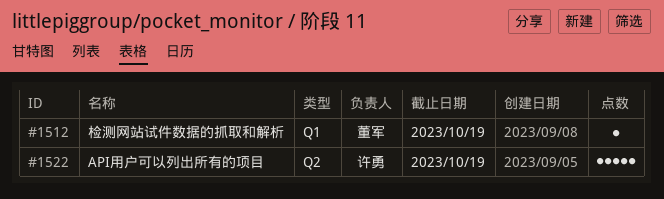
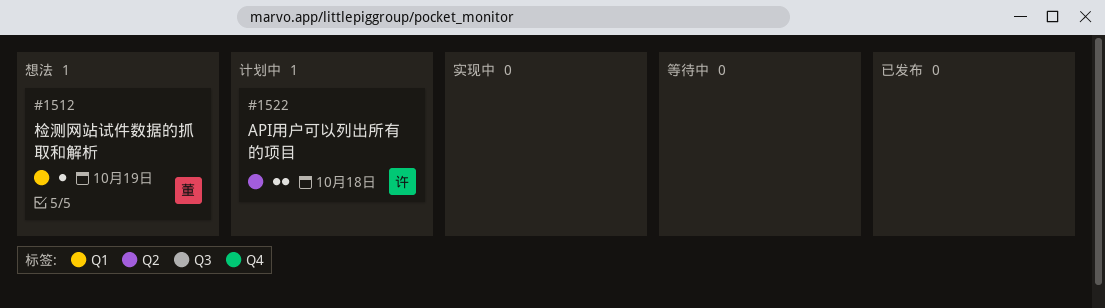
#1522, estimate: 5 -> 2
#1522, due: Oct 19 -> Oct 18

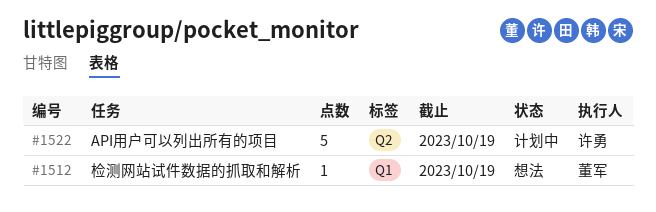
#1522, estimate: 2 -> 5
#1522, due: Oct 18 -> Oct 19

